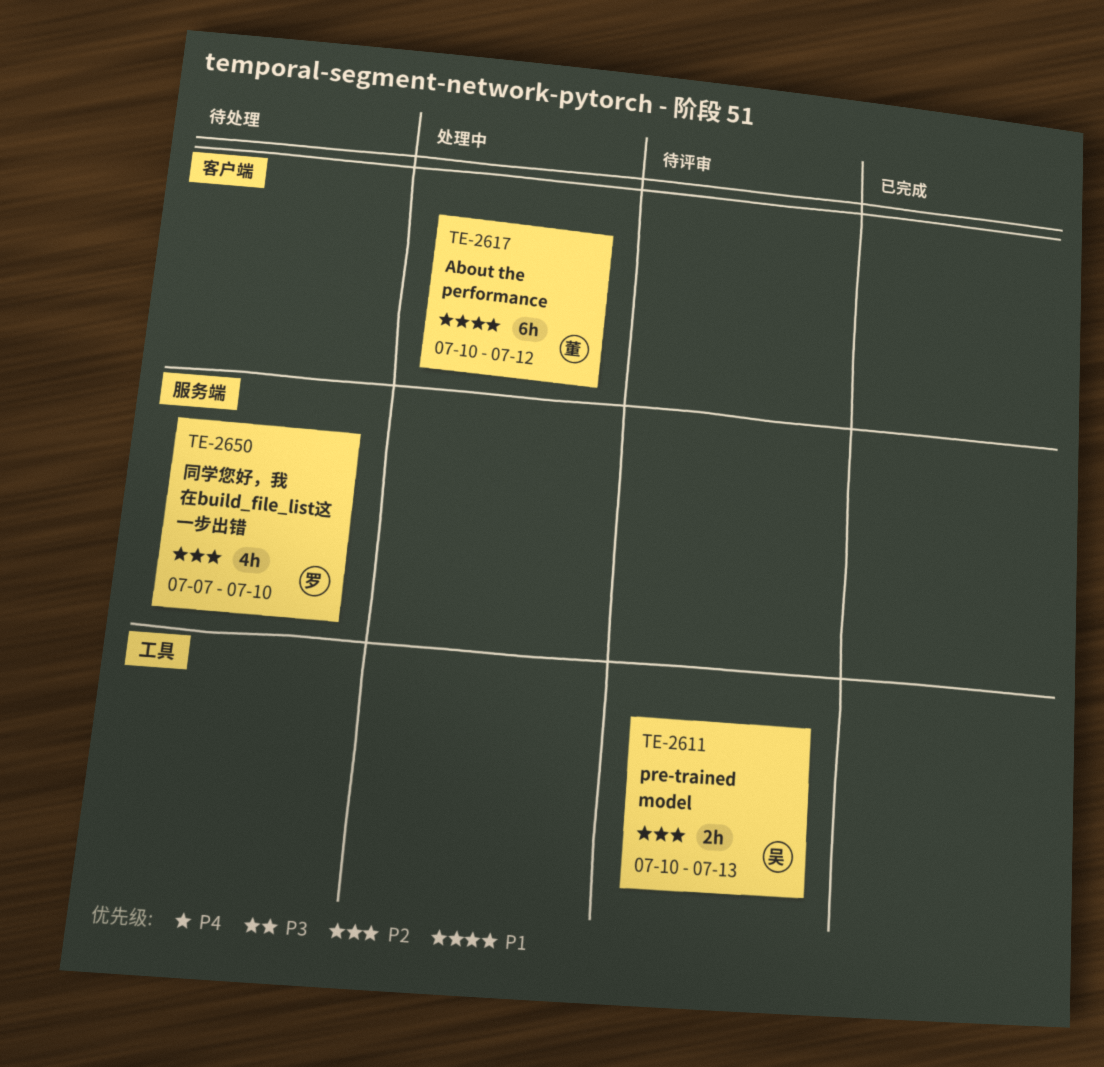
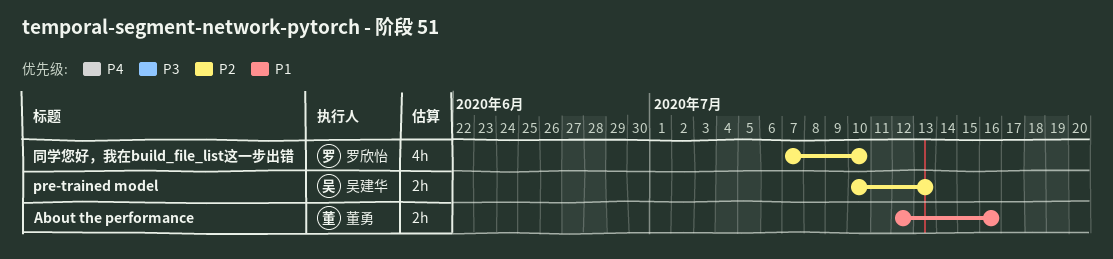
About the performance, estimate: 6h -> 2h
About the performance, start: Jul 10 -> Jul 12
About the performance, due: Jul 12 -> Jul 16

